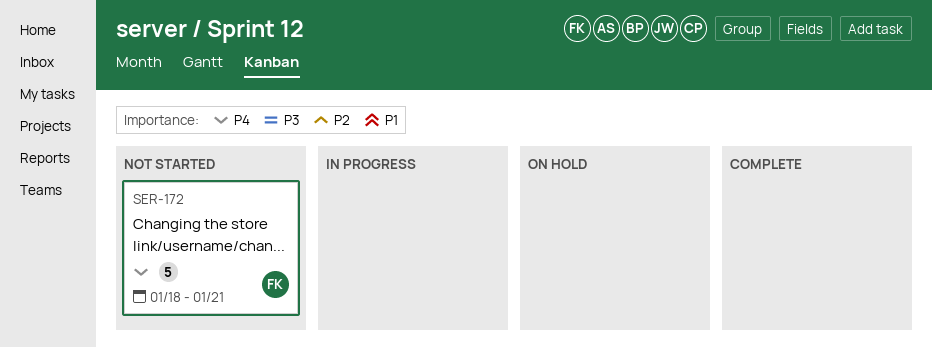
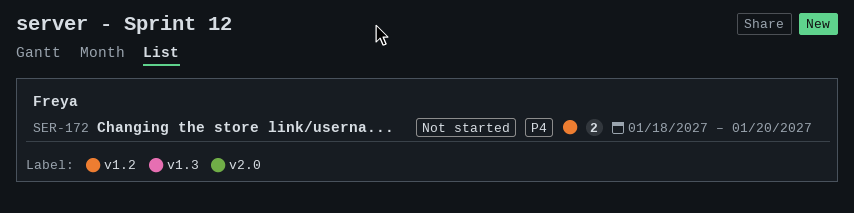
SER-172, estimate: 5 -> 2
SER-172, due: Jan 21 -> Jan 20

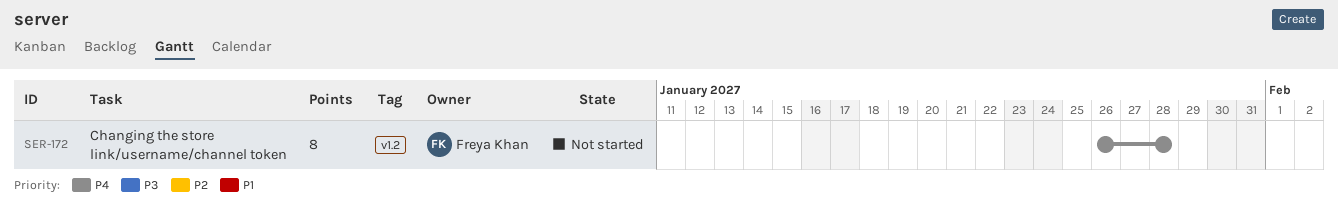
SER-172, estimate: 2 -> 8
SER-172, start: Jan 18 -> Jan 26
SER-172, due: Jan 20 -> Jan 28

